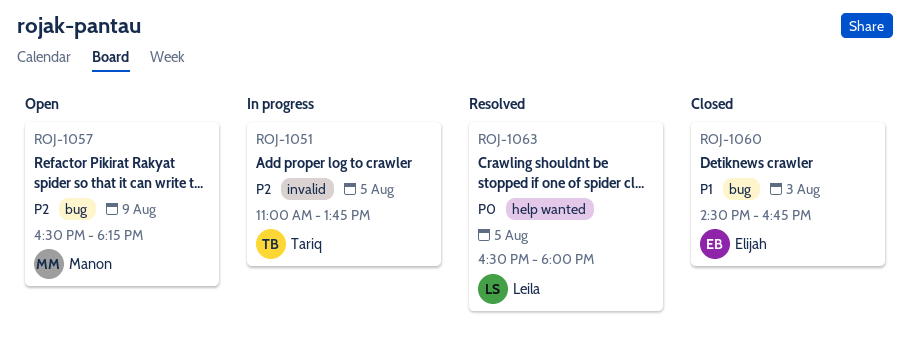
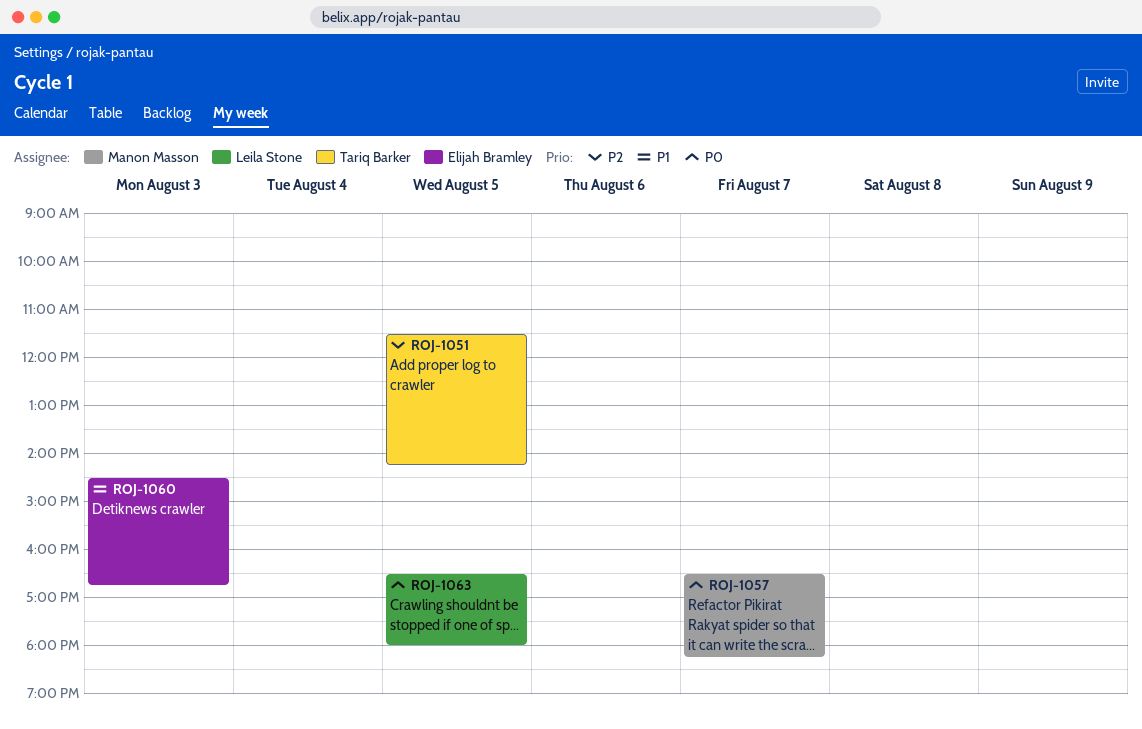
ROJ-1051, begins: 11:00 -> 11:30
ROJ-1051, ends: 13:45 -> 14:15
ROJ-1057, priority: P2 -> P0
ROJ-1057, day: Aug 9 -> Aug 7

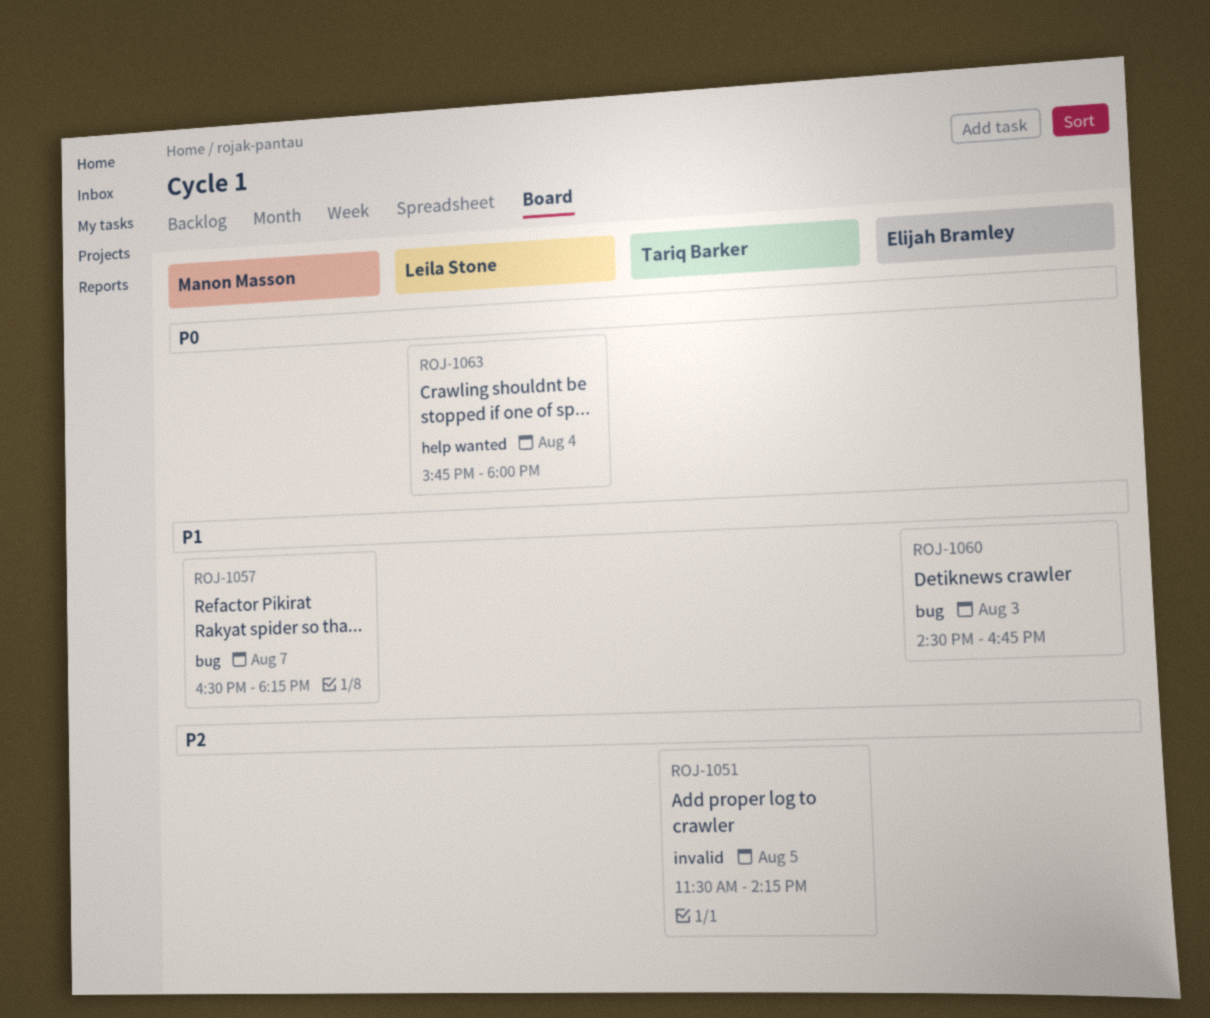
ROJ-1057, priority: P0 -> P1
ROJ-1063, day: Aug 5 -> Aug 4
ROJ-1063, begins: 16:30 -> 15:45

